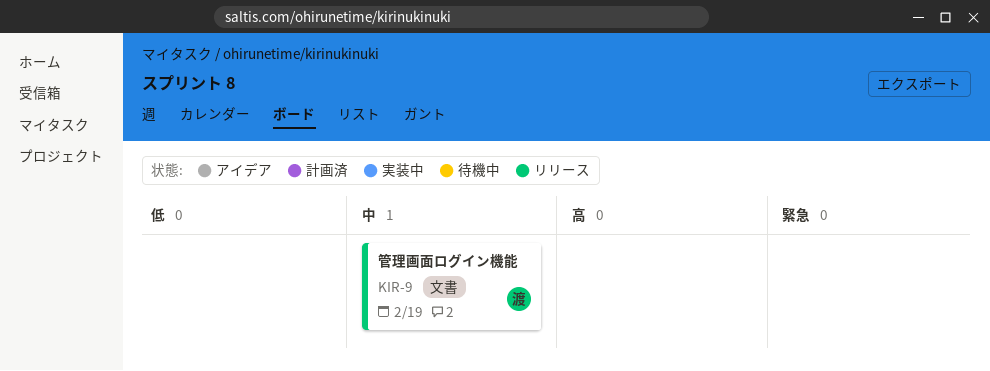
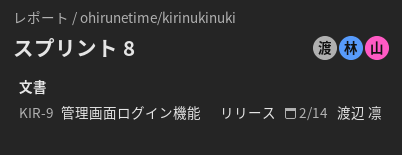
KIR-9, due: Feb 19 -> Feb 14

